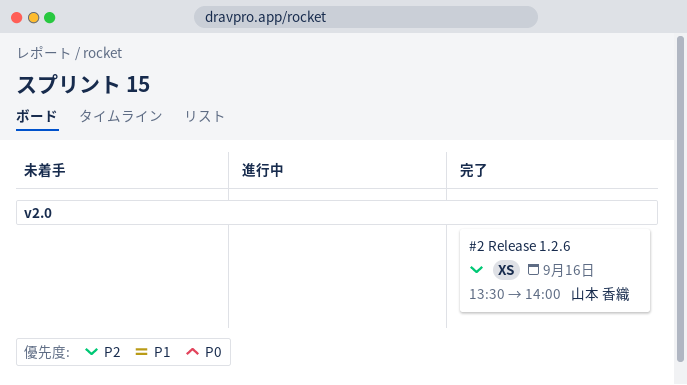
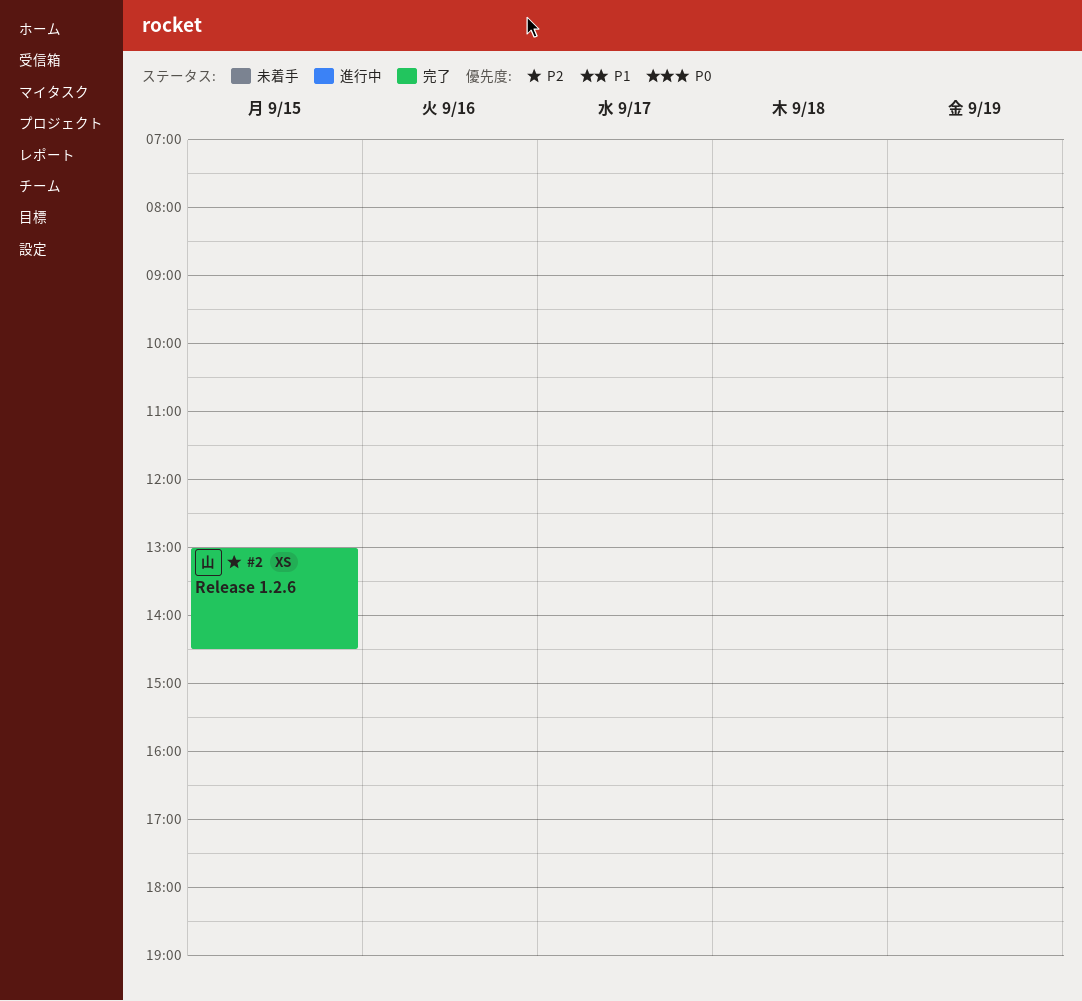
#2, day: Sep 16 -> Sep 15
#2, begins: 13:30 -> 13:00
#2, ends: 14:00 -> 14:30

